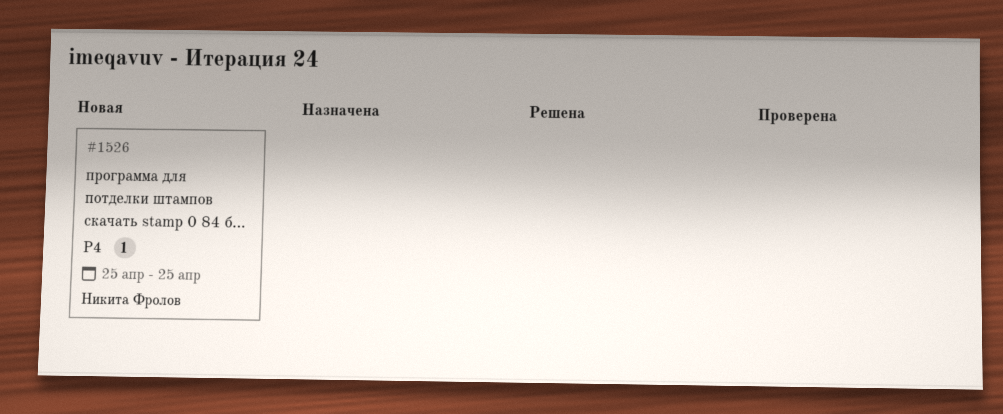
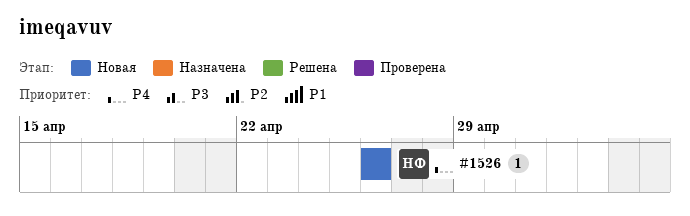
#1526, start: Apr 25 -> Apr 26
#1526, due: Apr 25 -> Apr 26

